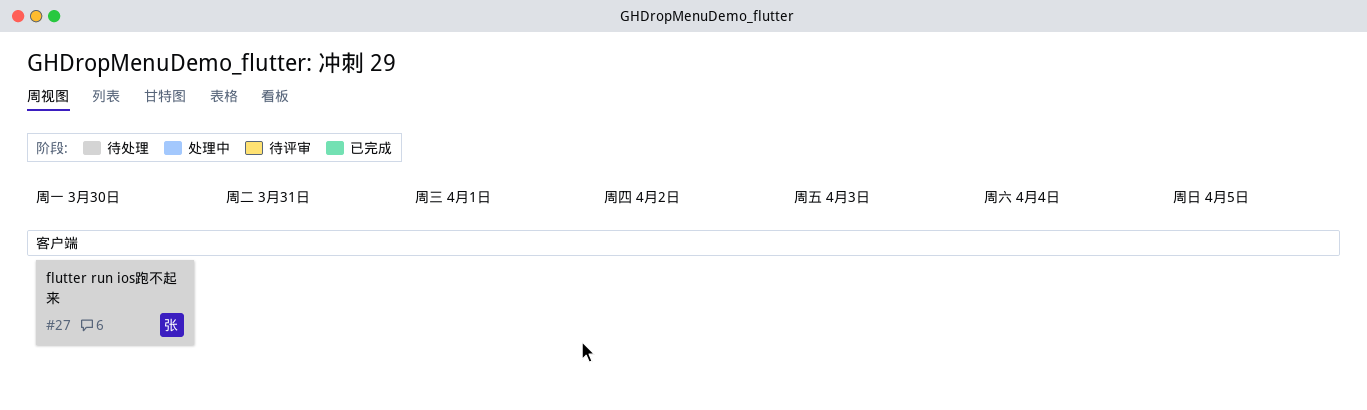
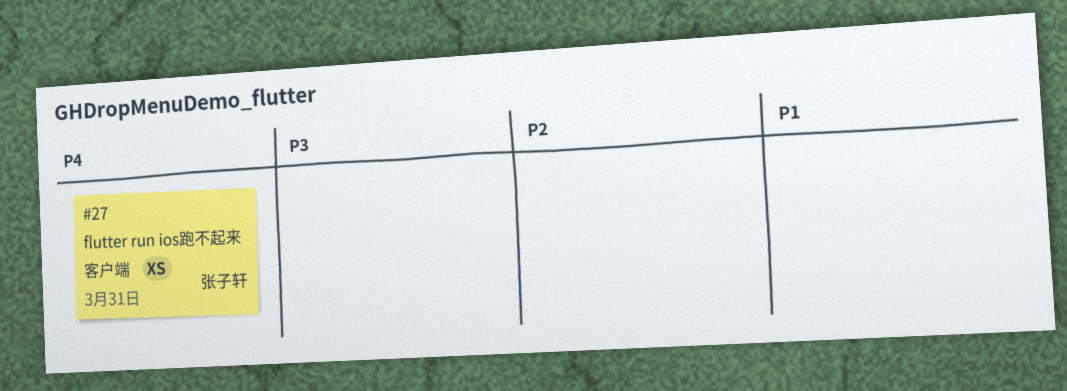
#27, due: Mar 30 -> Mar 31

